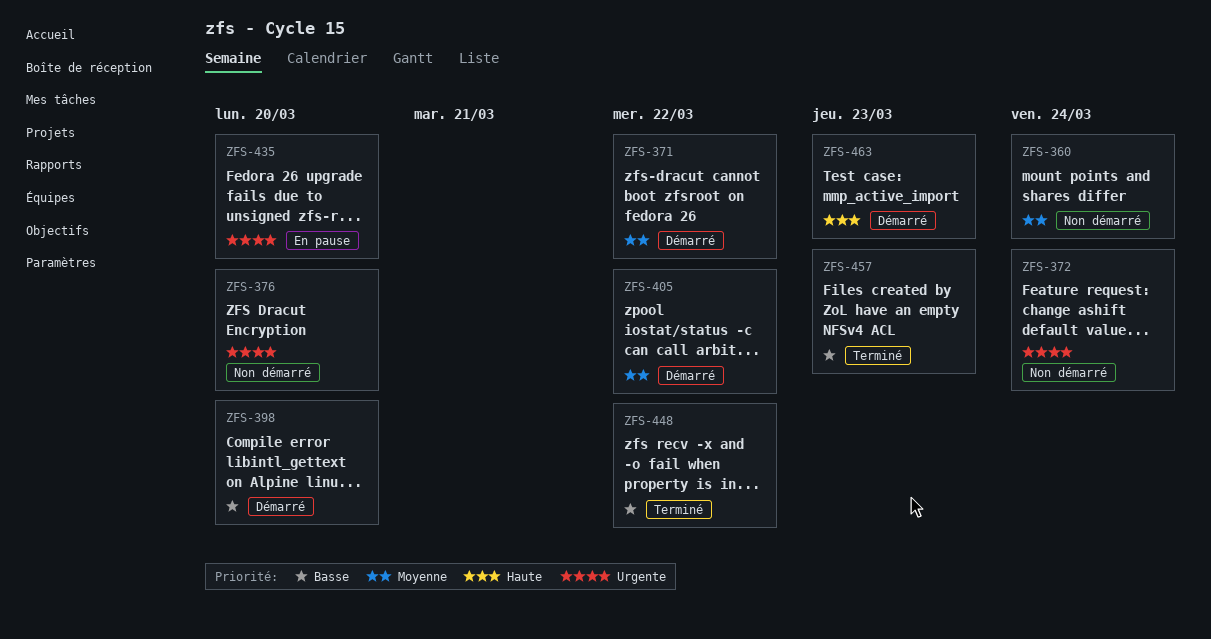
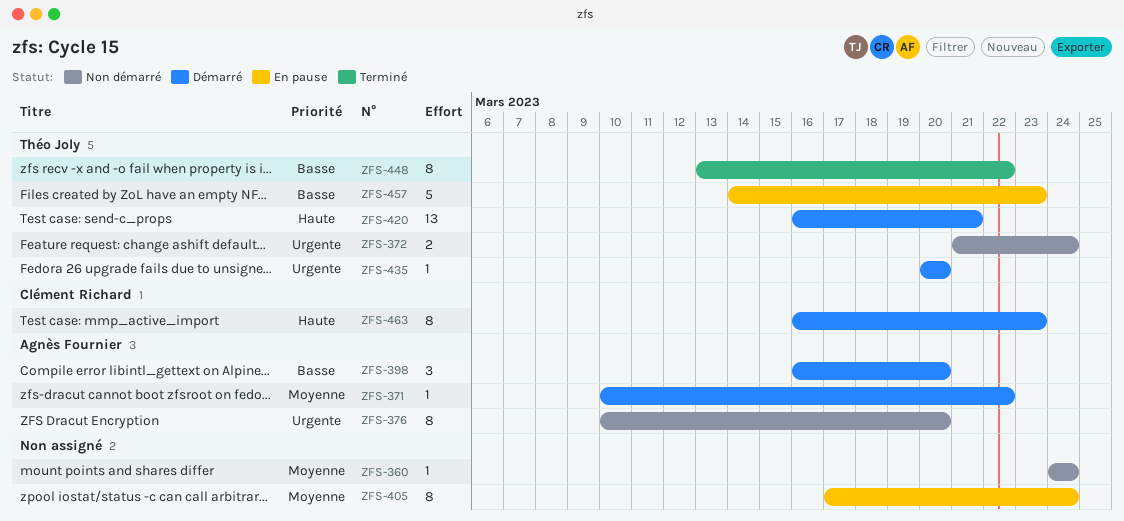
ZFS-405, status: Démarré -> En pause
ZFS-405, due: Mar 22 -> Mar 24
ZFS-420: none -> present
ZFS-435, status: En pause -> Démarré
ZFS-457, status: Terminé -> En pause

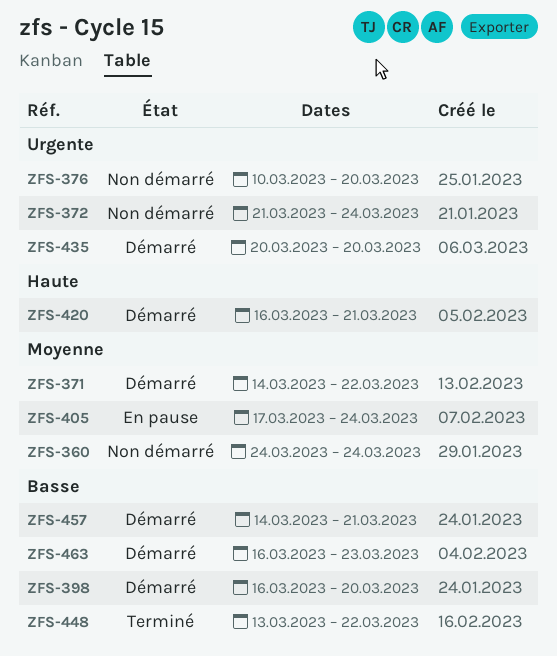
ZFS-371, start: Mar 10 -> Mar 14
ZFS-457, status: En pause -> Démarré
ZFS-457, due: Mar 23 -> Mar 21
ZFS-463, priority: Haute -> Basse

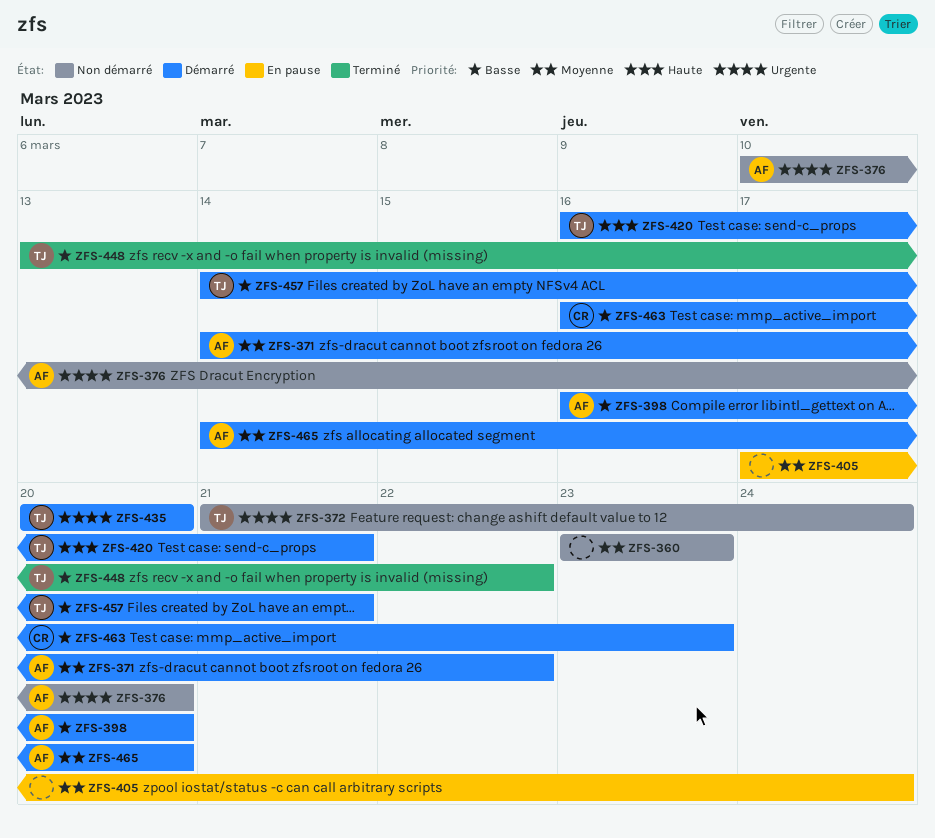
ZFS-360, start: Mar 24 -> Mar 23
ZFS-360, due: Mar 24 -> Mar 23
ZFS-465: none -> present

